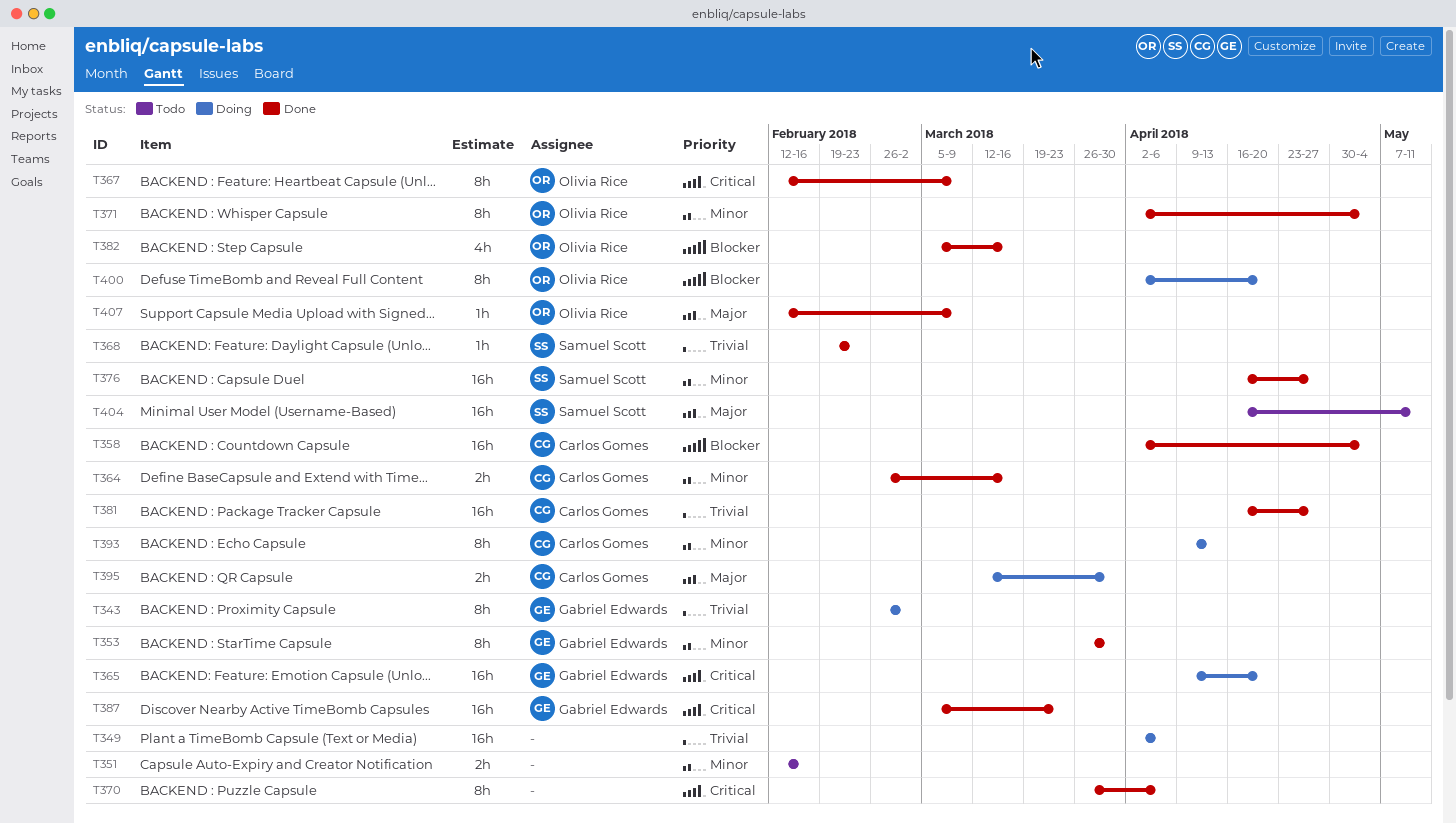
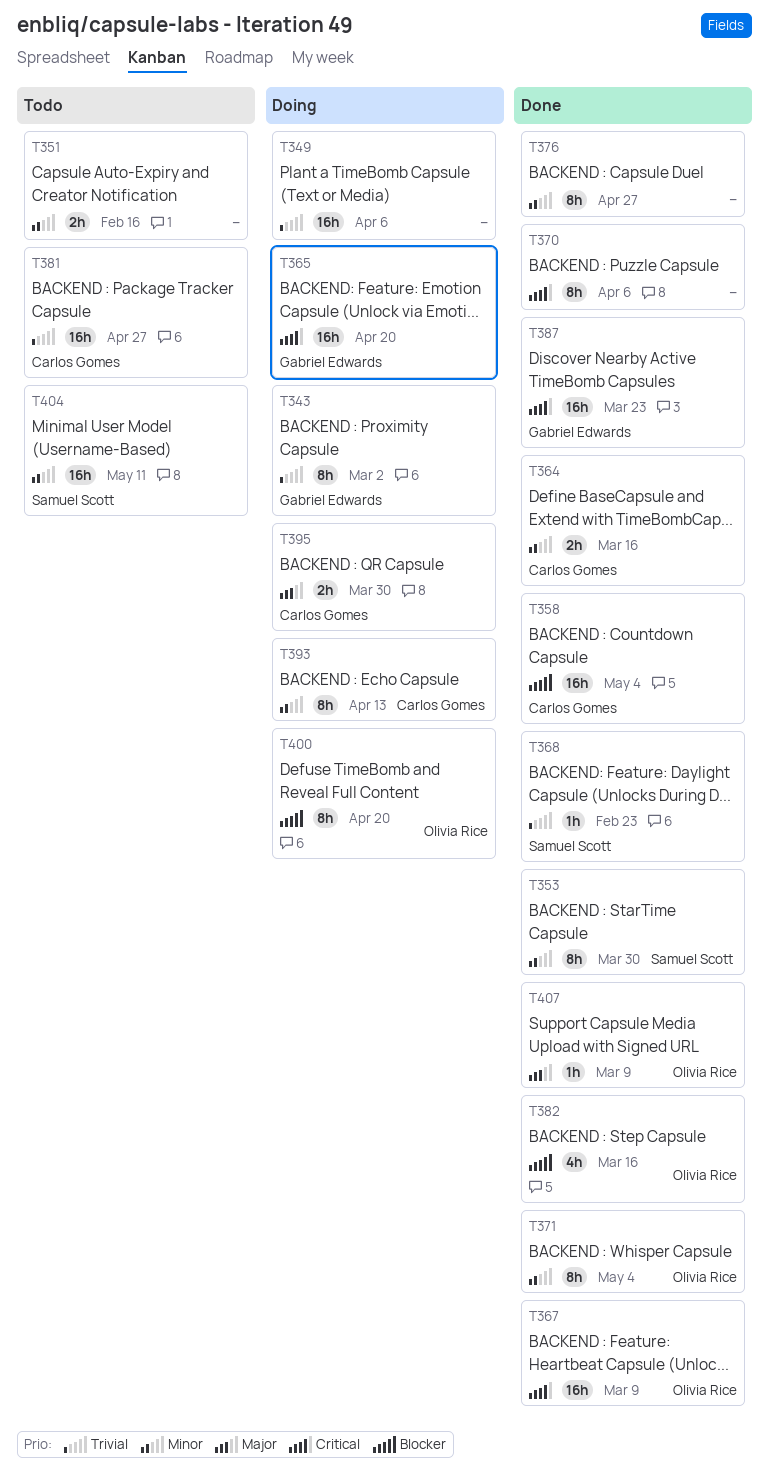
T353, owner: Gabriel Edwards -> Samuel Scott
T367, estimate: 8h -> 16h
T376, owner: Samuel Scott -> none
T376, estimate: 16h -> 8h
T381, status: Done -> Todo
T404, priority: Major -> Minor

